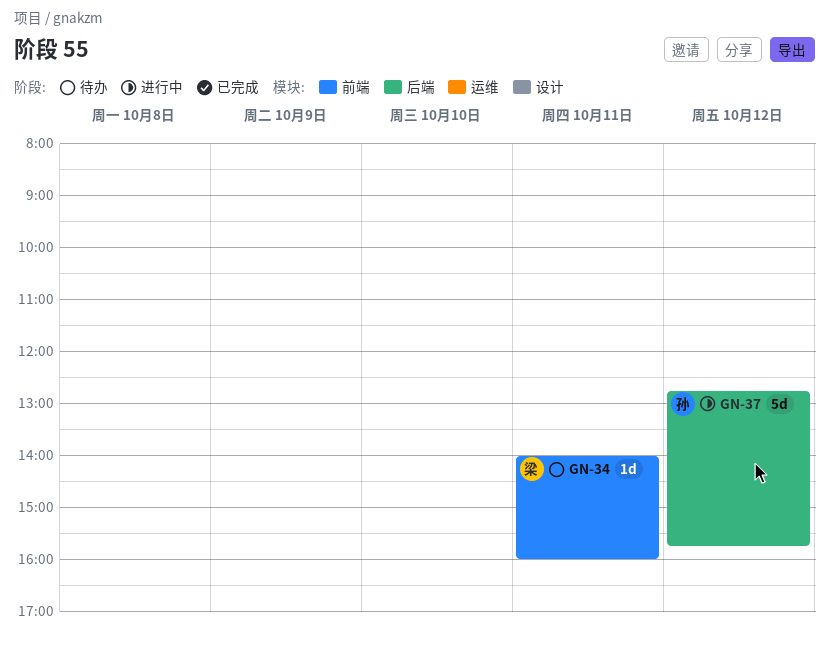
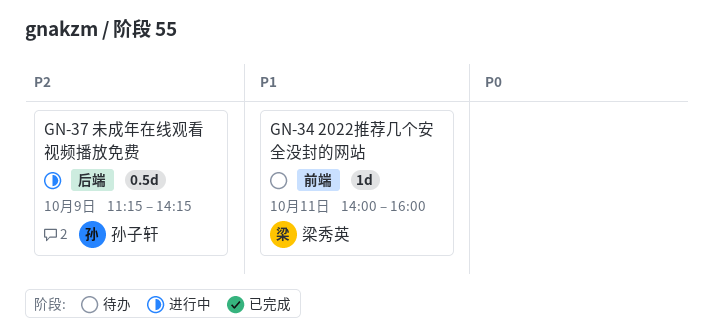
GN-37, estimate: 5d -> 0.5d
GN-37, day: Oct 12 -> Oct 9
GN-37, begins: 12:45 -> 11:15
GN-37, ends: 15:45 -> 14:15

